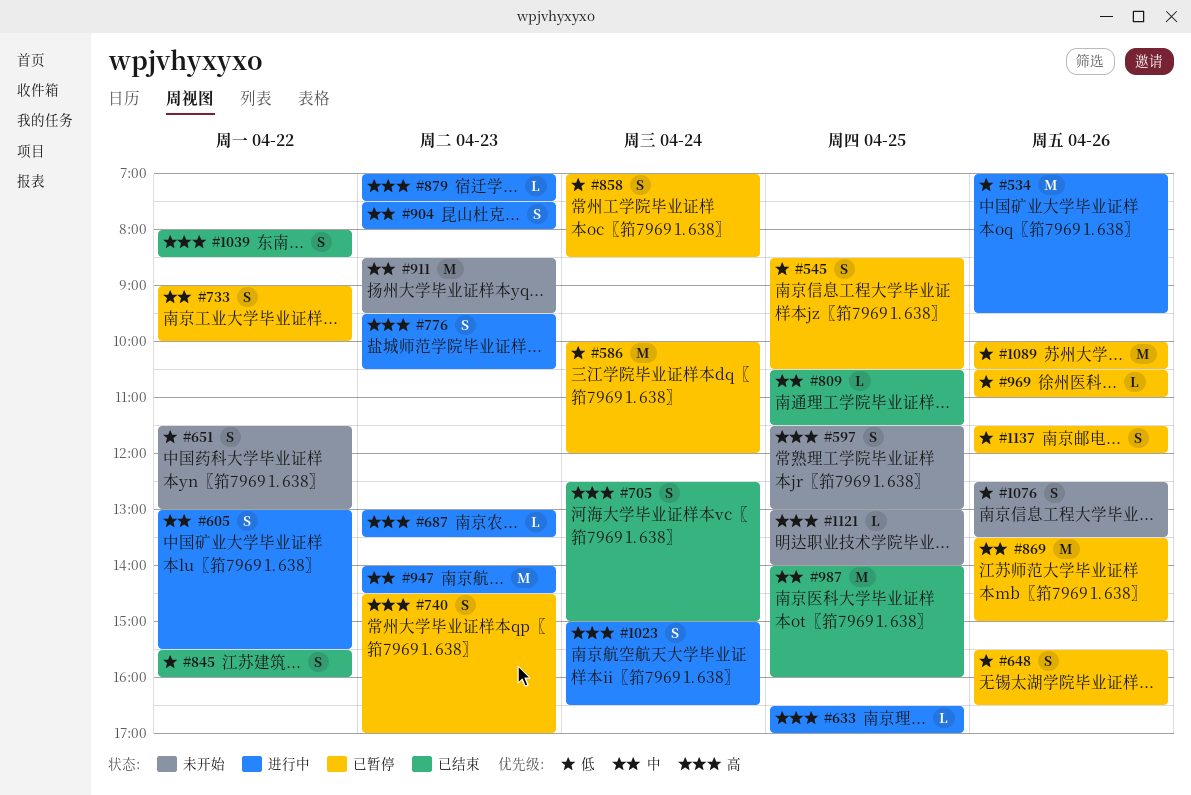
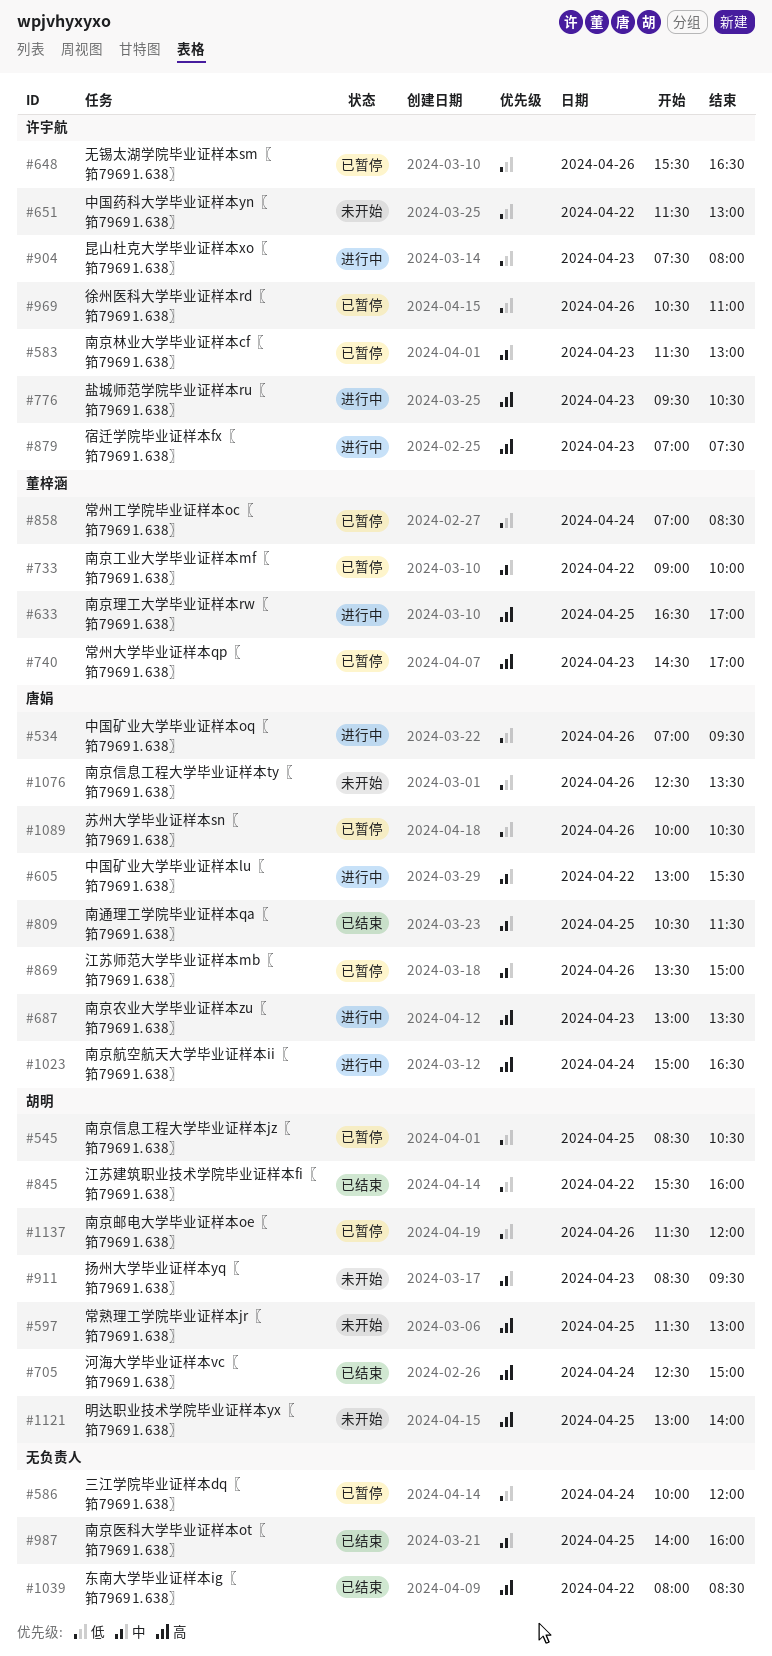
#583: none -> present
#904, priority: 中 -> 低
#947: present -> none

